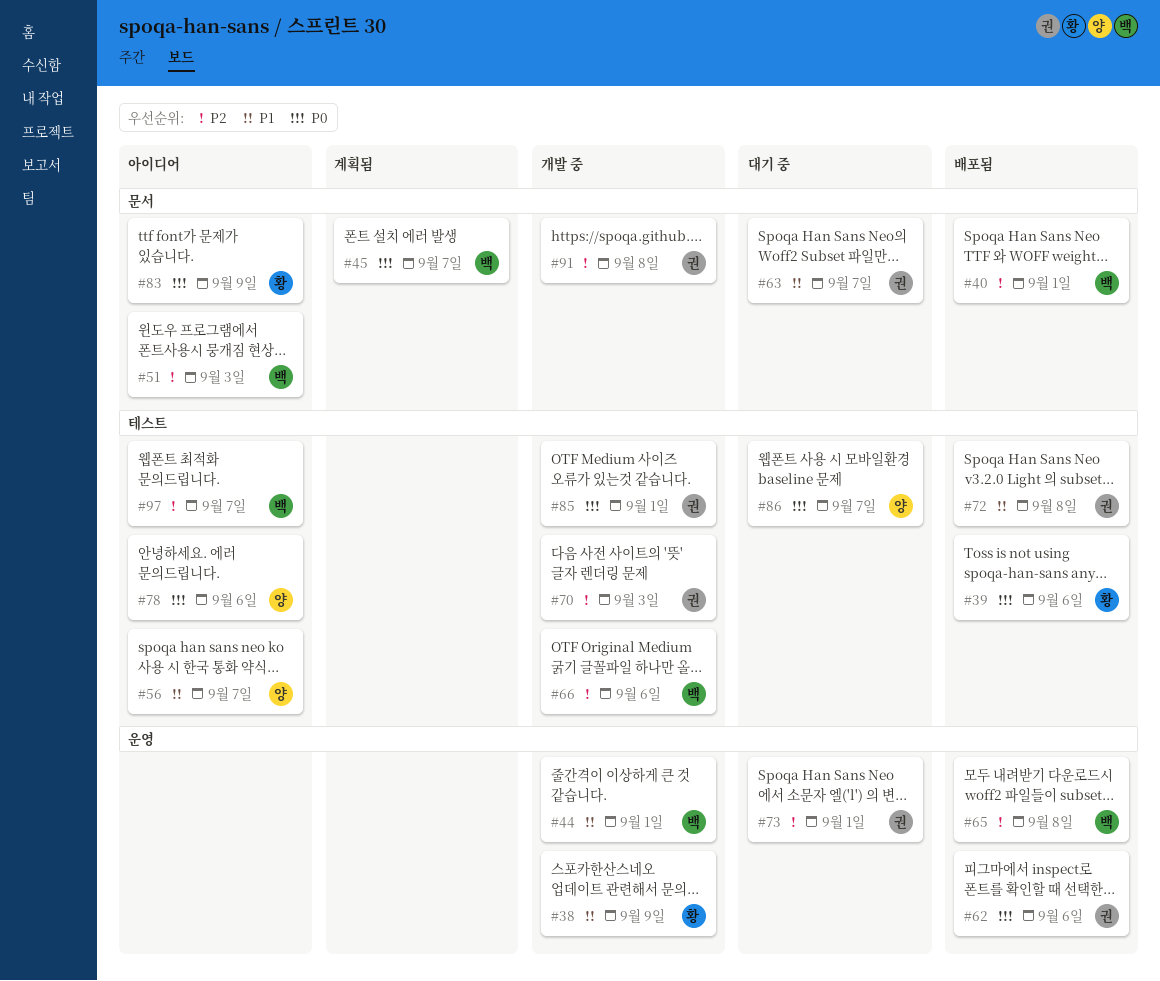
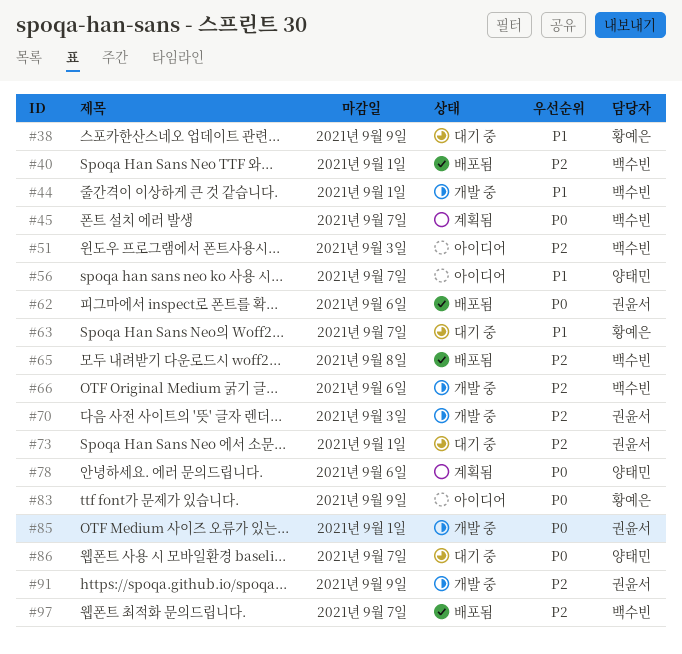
#38, status: 개발 중 -> 대기 중
#39: present -> none
#63, owner: 권윤서 -> 황예은
#72: present -> none
#78, status: 아이디어 -> 계획됨
#91, due: Sep 8 -> Sep 9
#97, status: 아이디어 -> 배포됨

